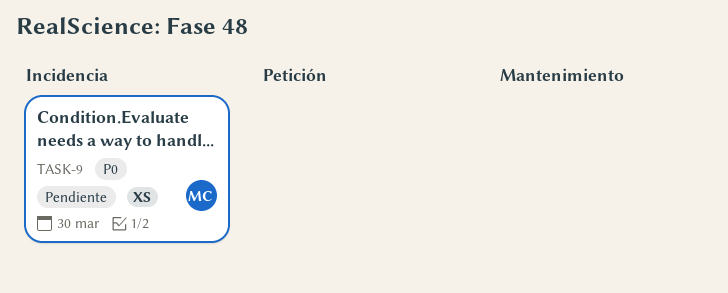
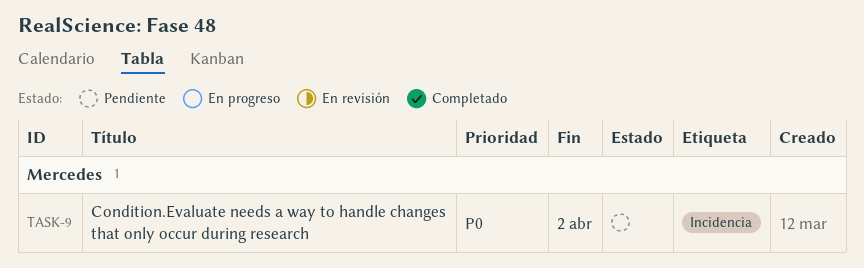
TASK-9, due: Mar 30 -> Apr 2

